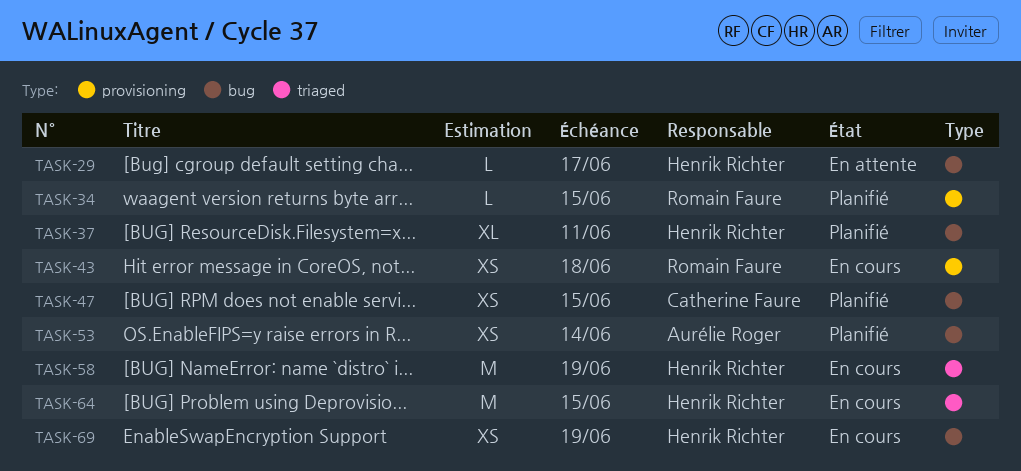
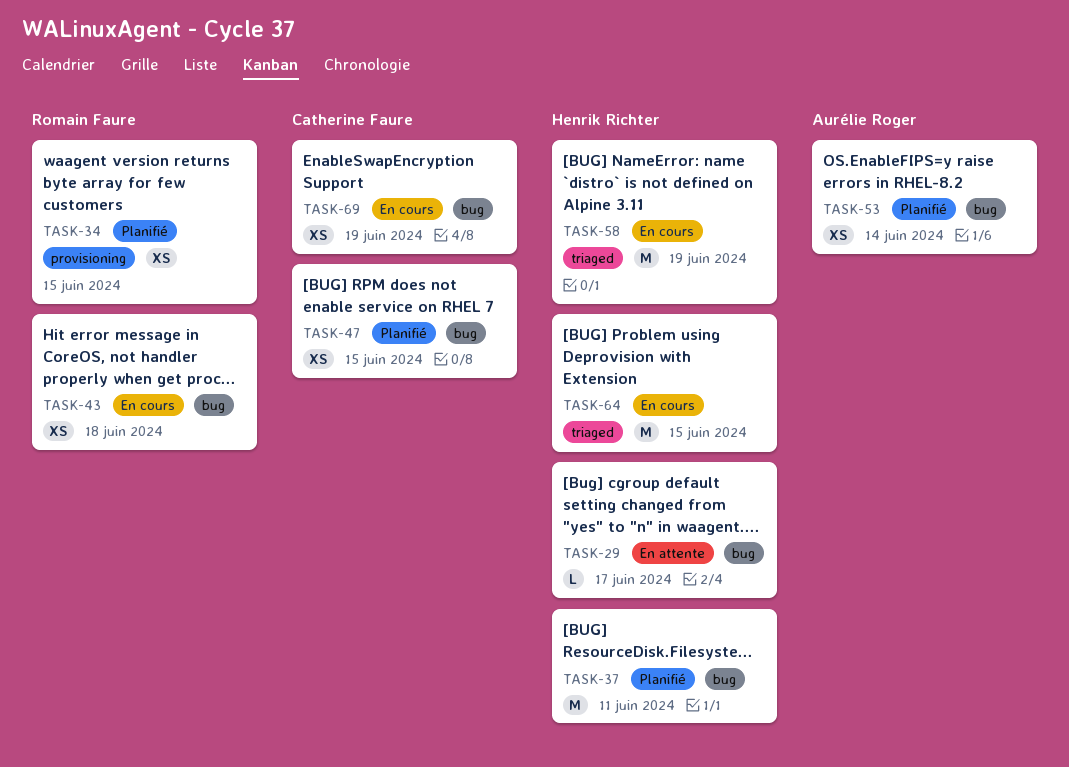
TASK-34, estimate: L -> XS
TASK-37, estimate: XL -> M
TASK-43, label: provisioning -> bug
TASK-69, owner: Henrik Richter -> Catherine Faure

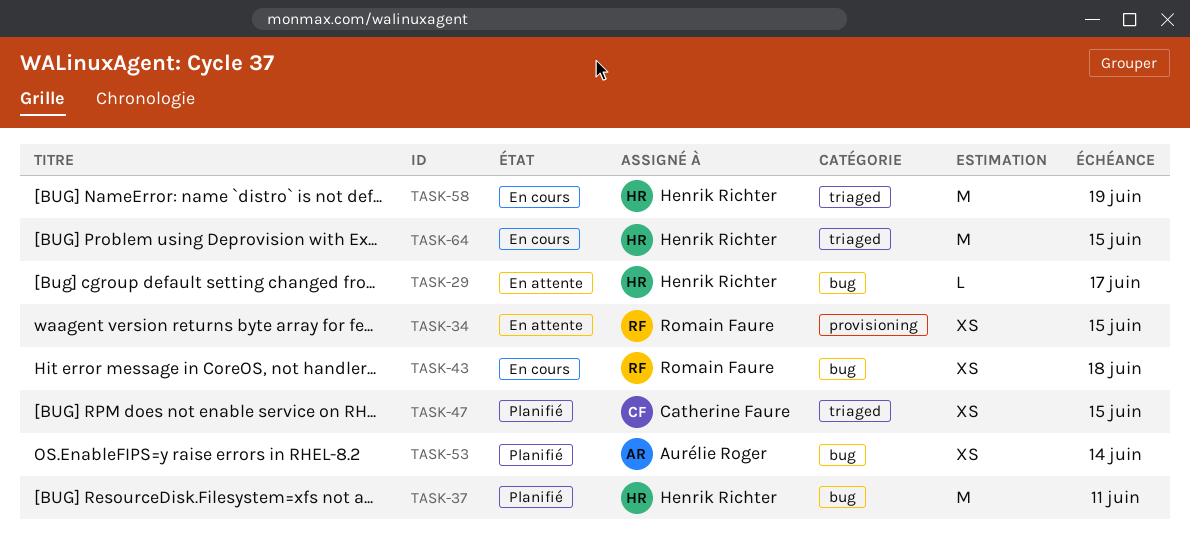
TASK-34, status: Planifié -> En attente
TASK-47, label: bug -> triaged
TASK-69: present -> none

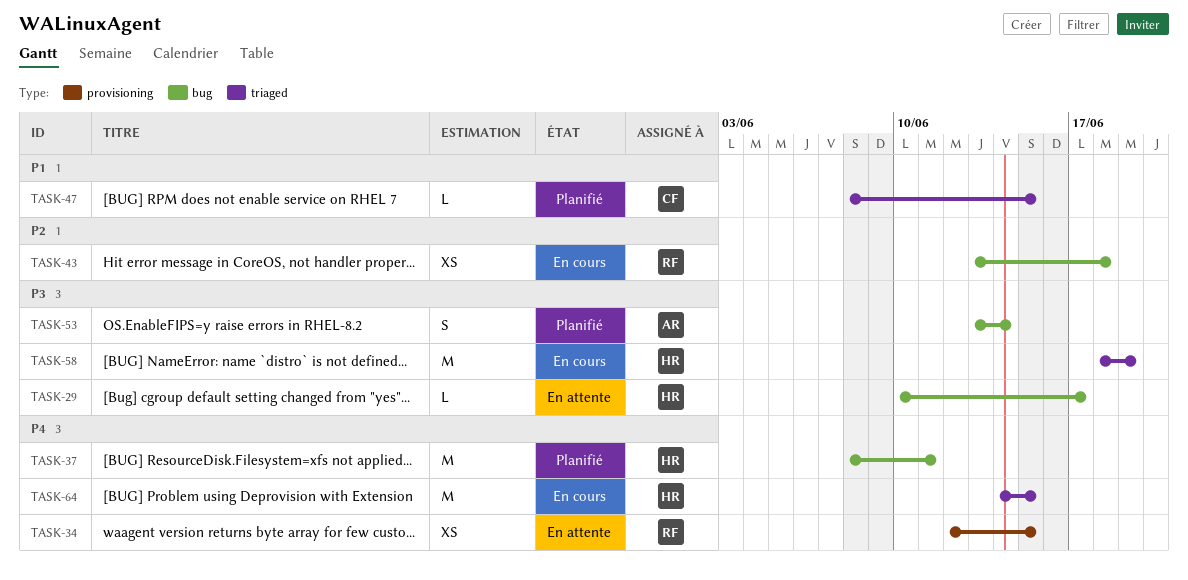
TASK-47, estimate: XS -> L
TASK-53, estimate: XS -> S

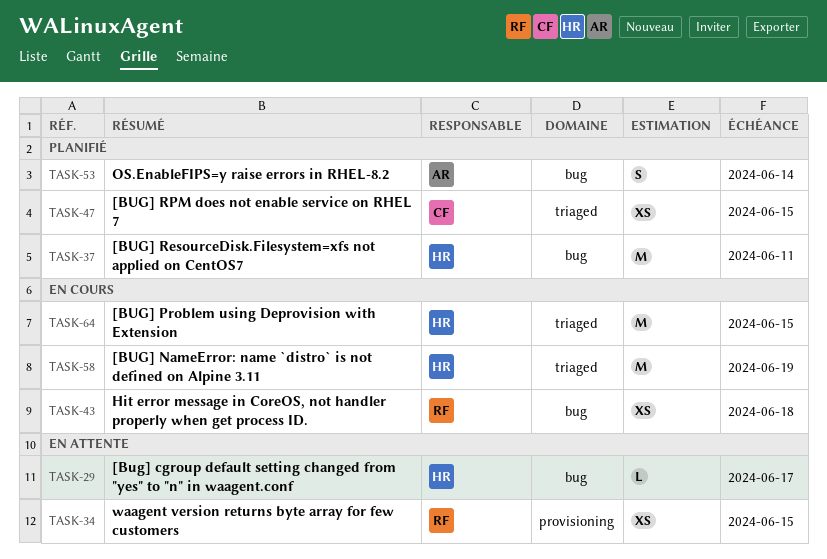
TASK-47, estimate: L -> XS

